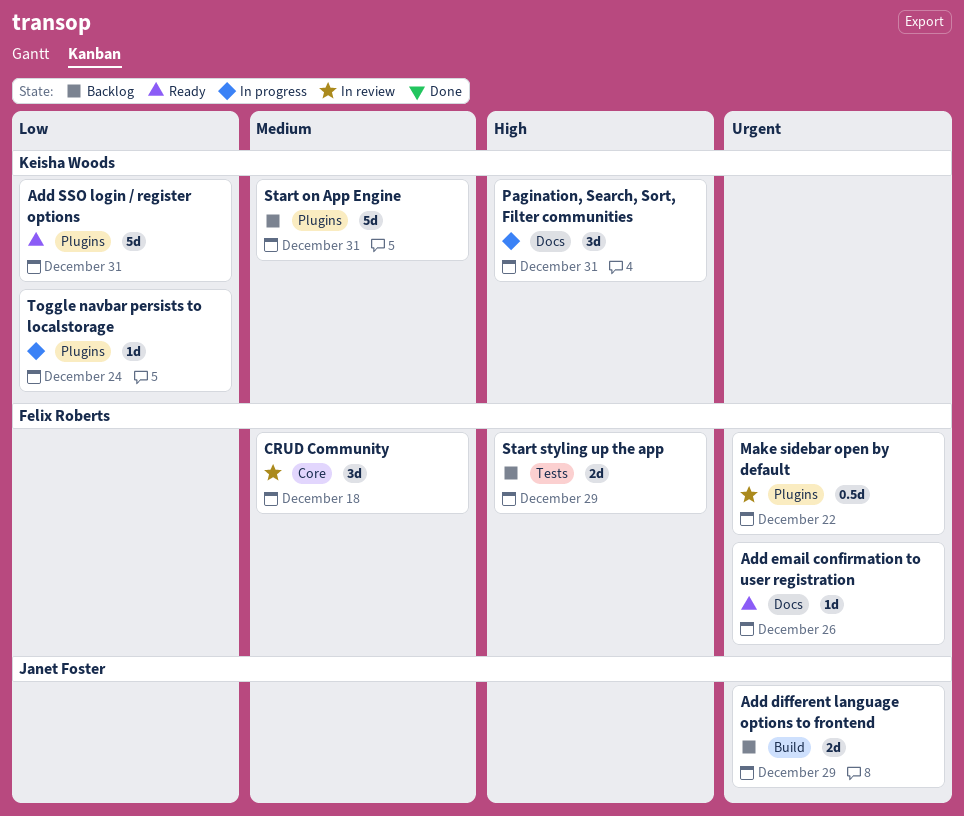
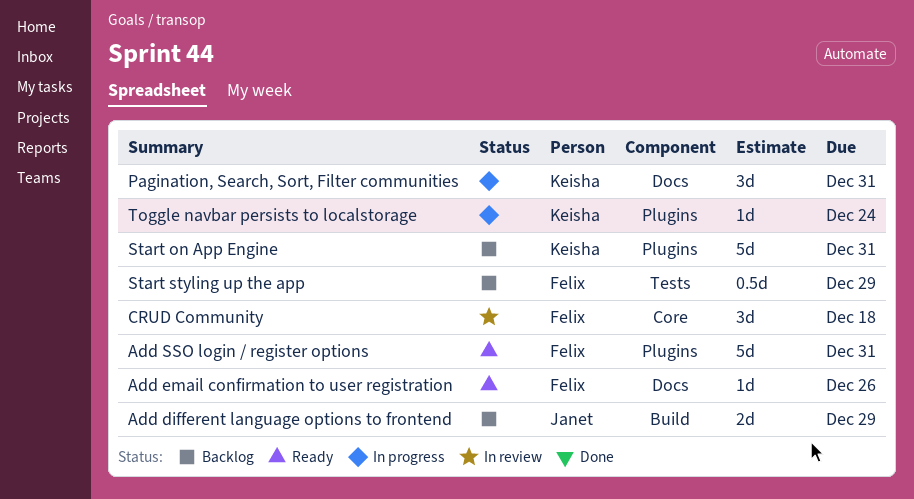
Add SSO login / register options, owner: Keisha Woods -> Felix Roberts
Make sidebar open by default: present -> none
Start styling up the app, estimate: 2d -> 0.5d

